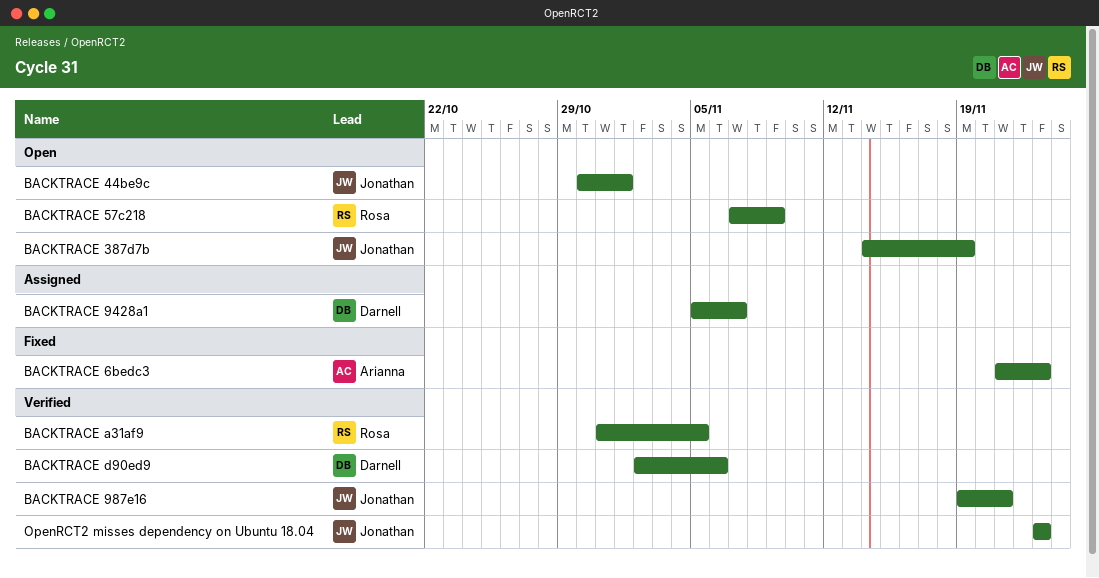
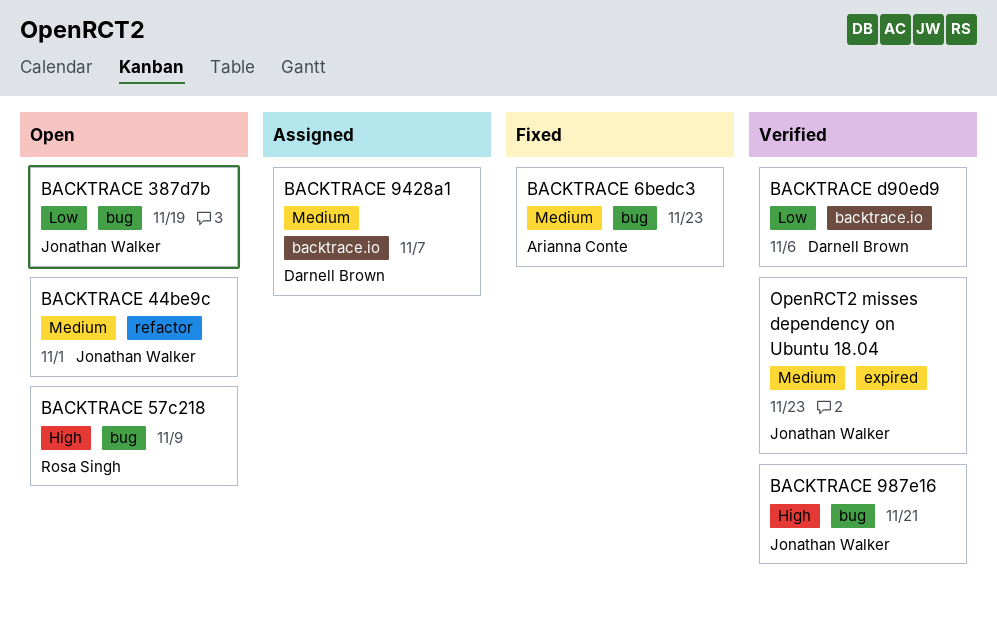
BACKTRACE a31af9: present -> none

